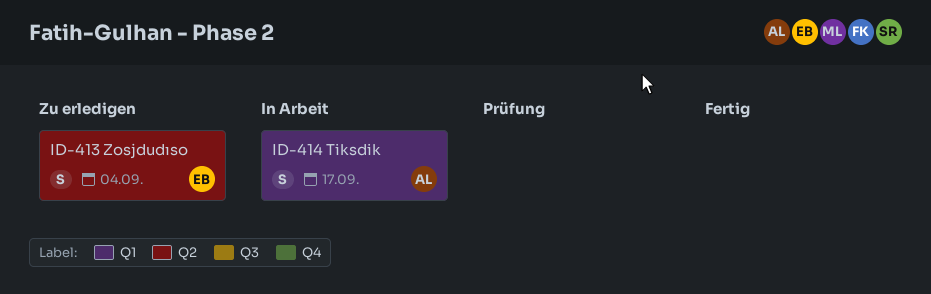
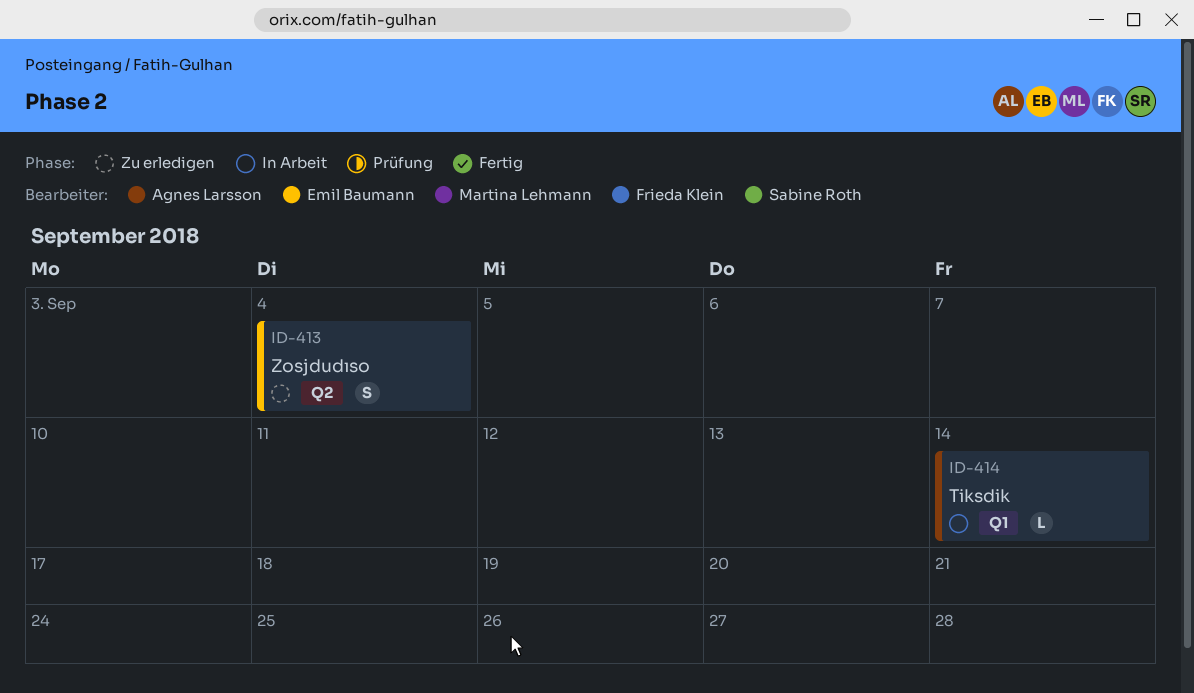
ID-414, estimate: S -> L
ID-414, due: Sep 17 -> Sep 14

